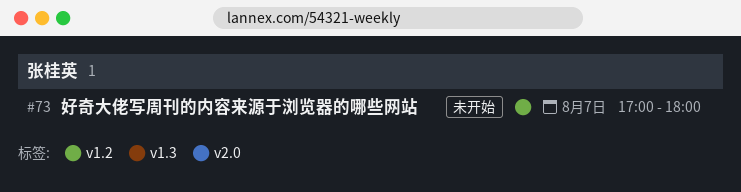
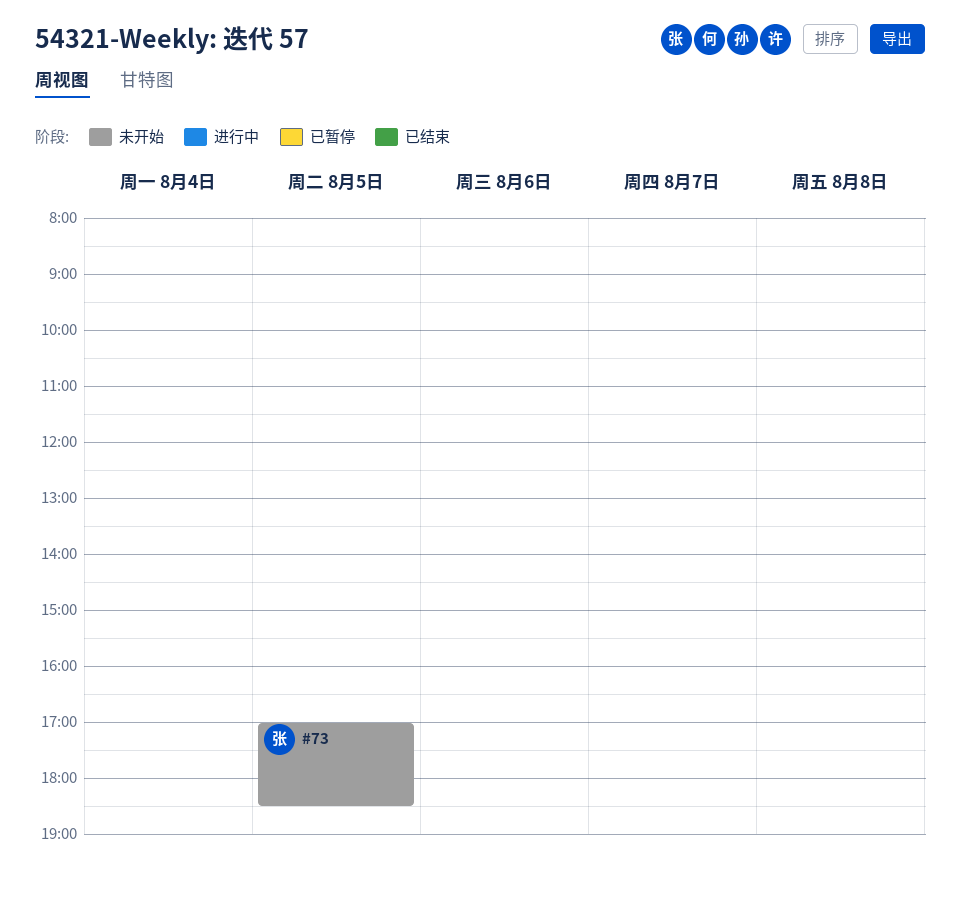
#73, day: Aug 7 -> Aug 5
#73, ends: 18:00 -> 18:30

